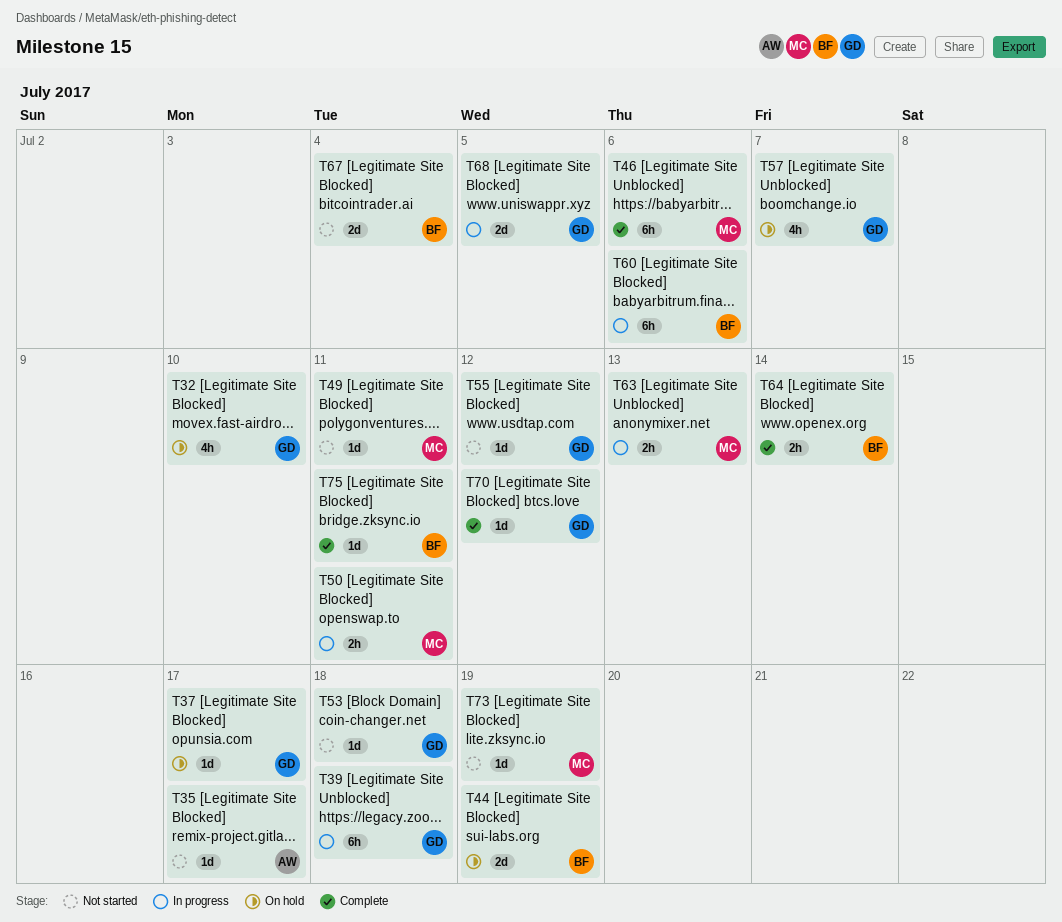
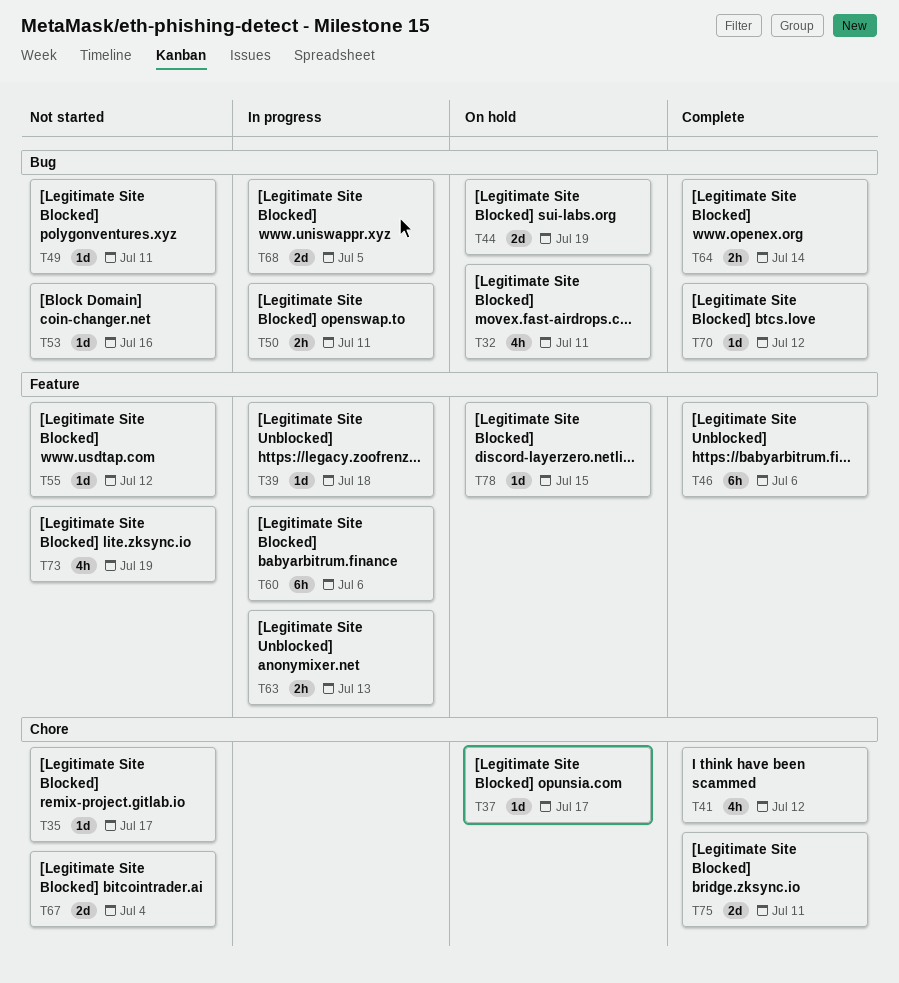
T32, due: Jul 10 -> Jul 11
T39, estimate: 6h -> 1d
T41: none -> present
T53, due: Jul 18 -> Jul 16
T57: present -> none
T73, estimate: 1d -> 4h
T75, estimate: 1d -> 2d
T78: none -> present

